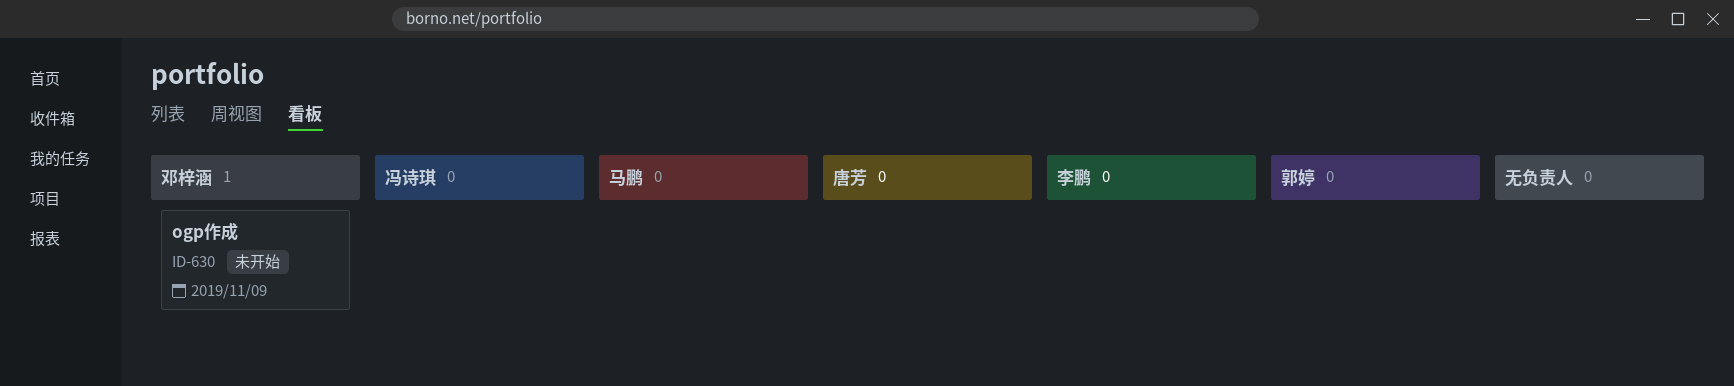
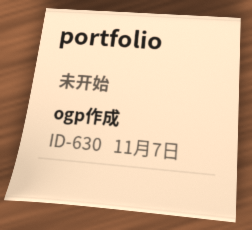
ID-630, due: Nov 9 -> Nov 7

